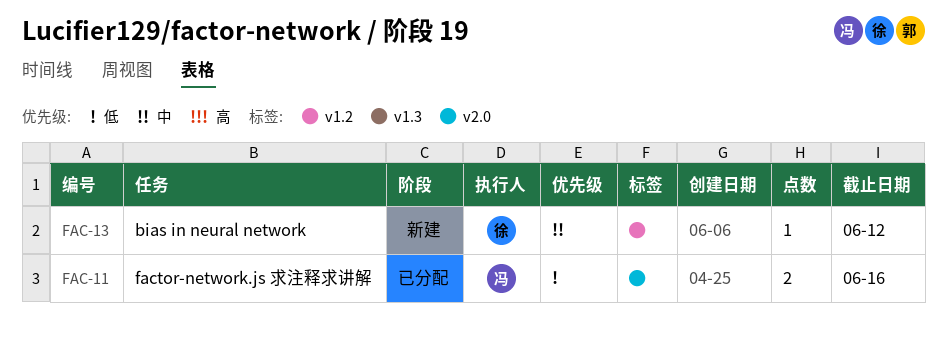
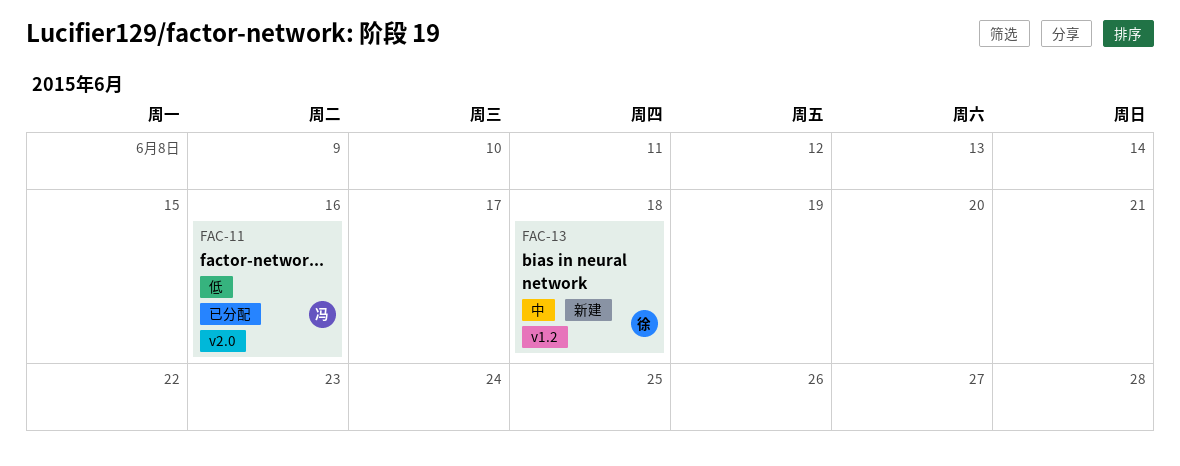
FAC-13, due: Jun 12 -> Jun 18

